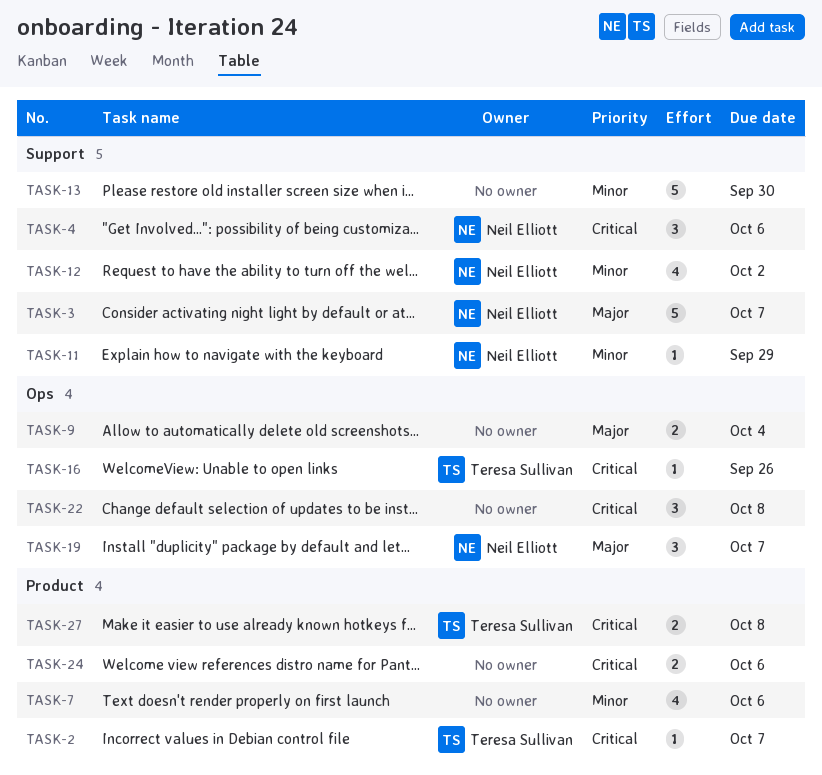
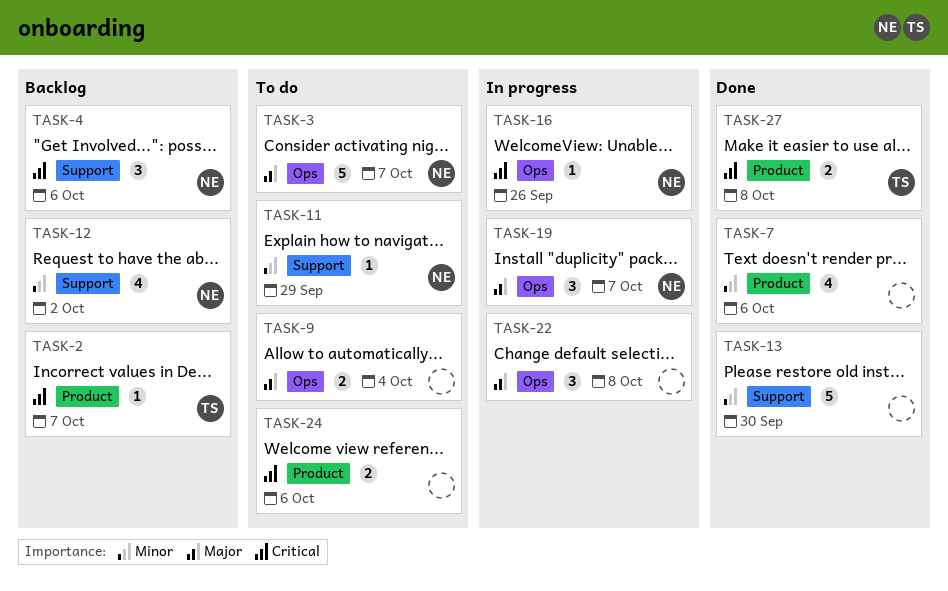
TASK-3, label: Support -> Ops
TASK-16, owner: Teresa Sullivan -> Neil Elliott
TASK-22, priority: Critical -> Major

